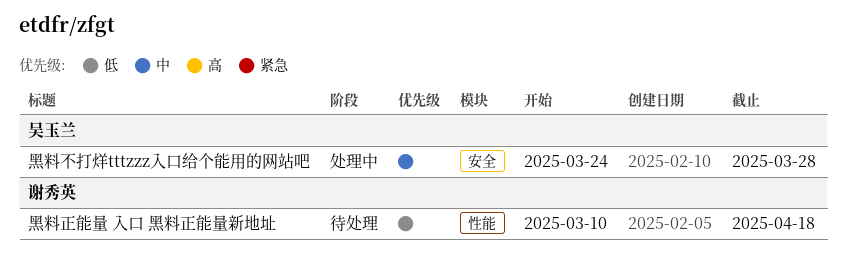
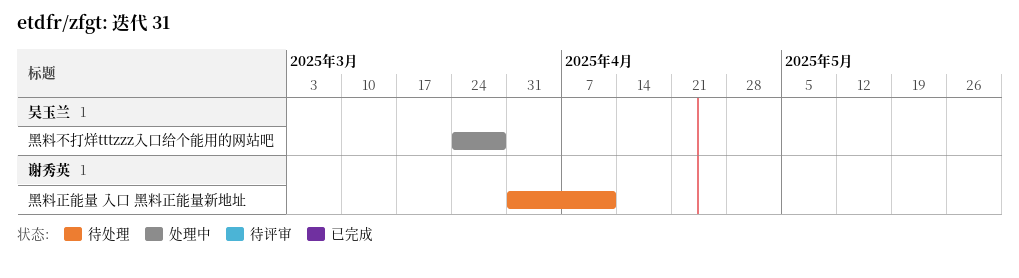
黑料正能量 入口 黑料正能量新地址, start: Mar 10 -> Mar 31
黑料正能量 入口 黑料正能量新地址, due: Apr 18 -> Apr 11

